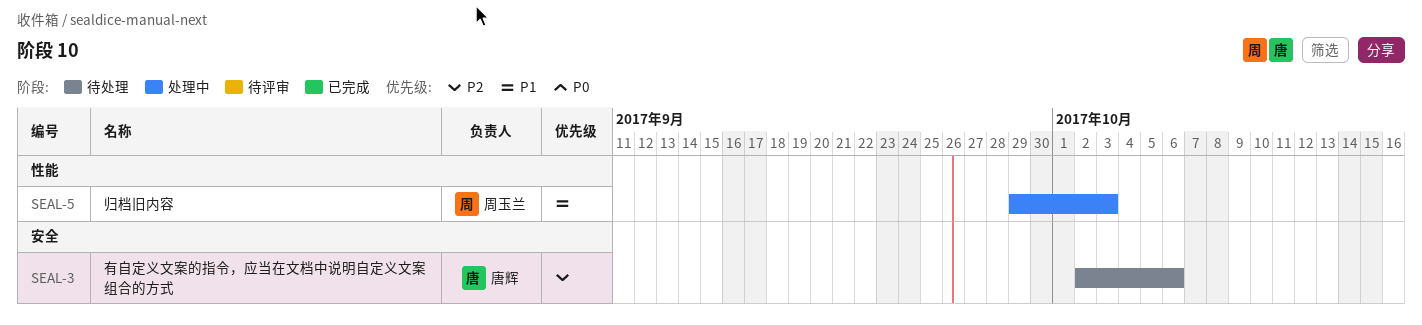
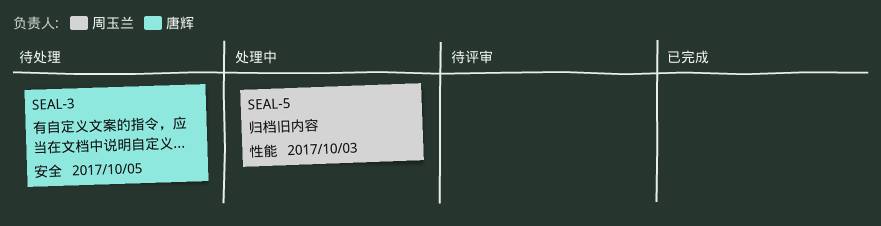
SEAL-3, due: Oct 6 -> Oct 5

